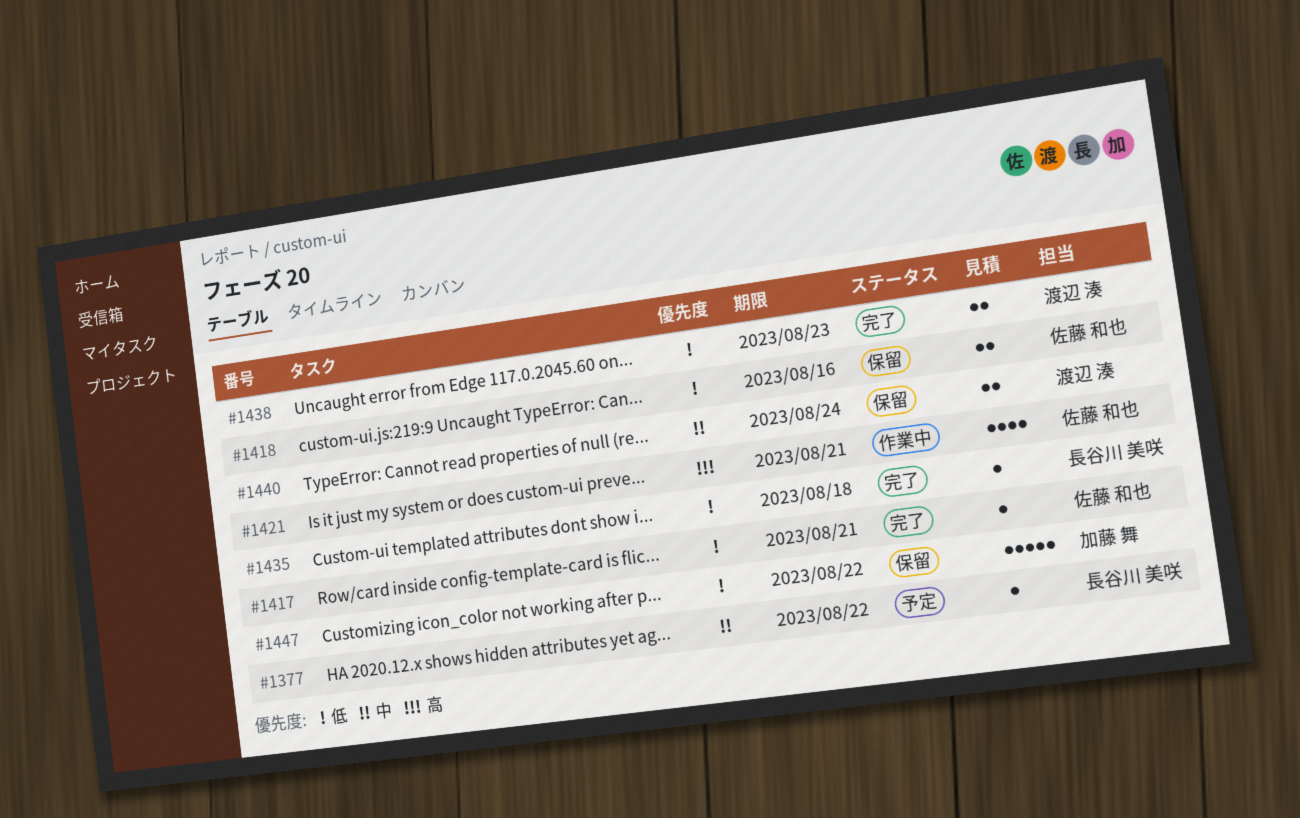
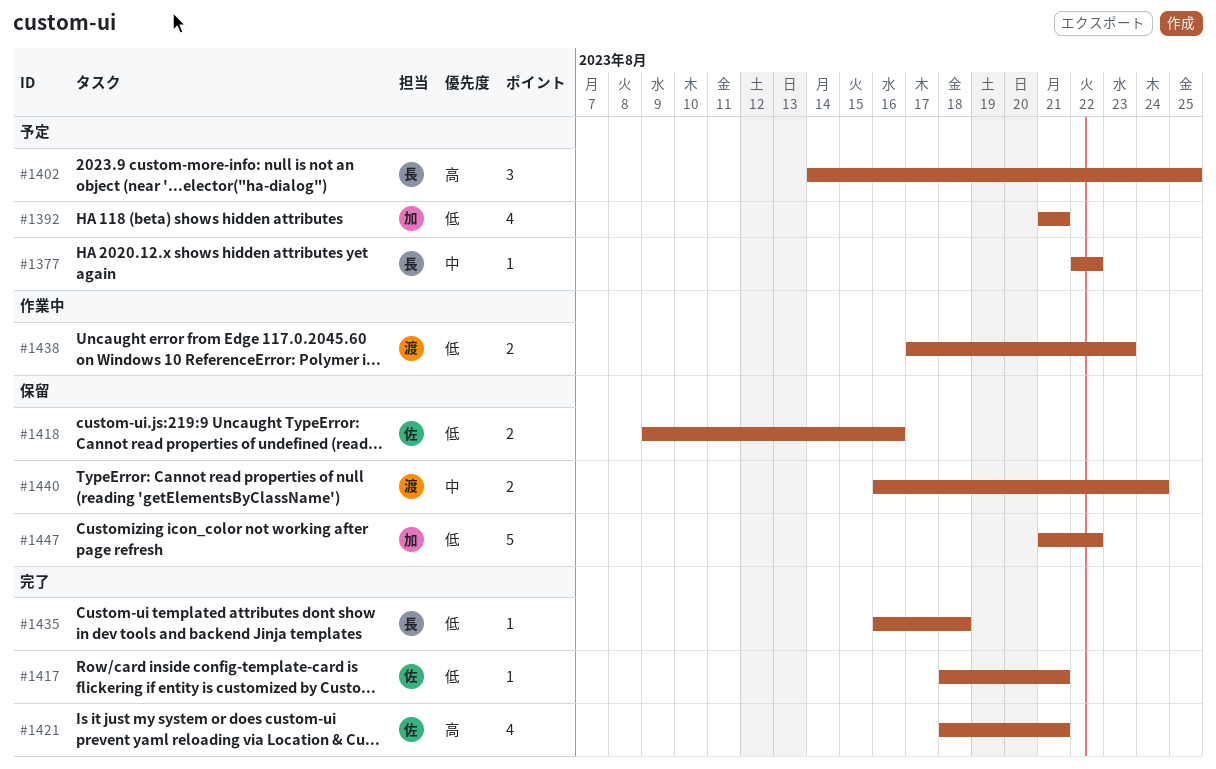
#1392: none -> present
#1402: none -> present
#1421, status: 作業中 -> 完了
#1438, status: 完了 -> 作業中

